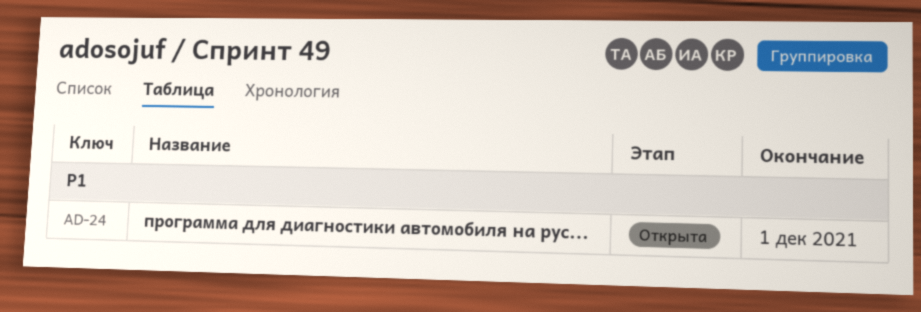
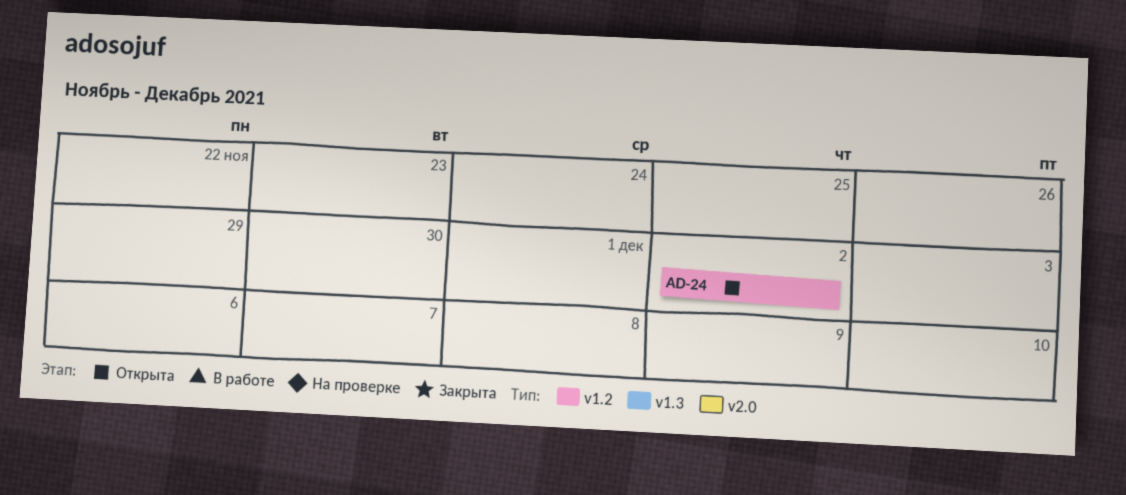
AD-24, due: Dec 1 -> Dec 2

